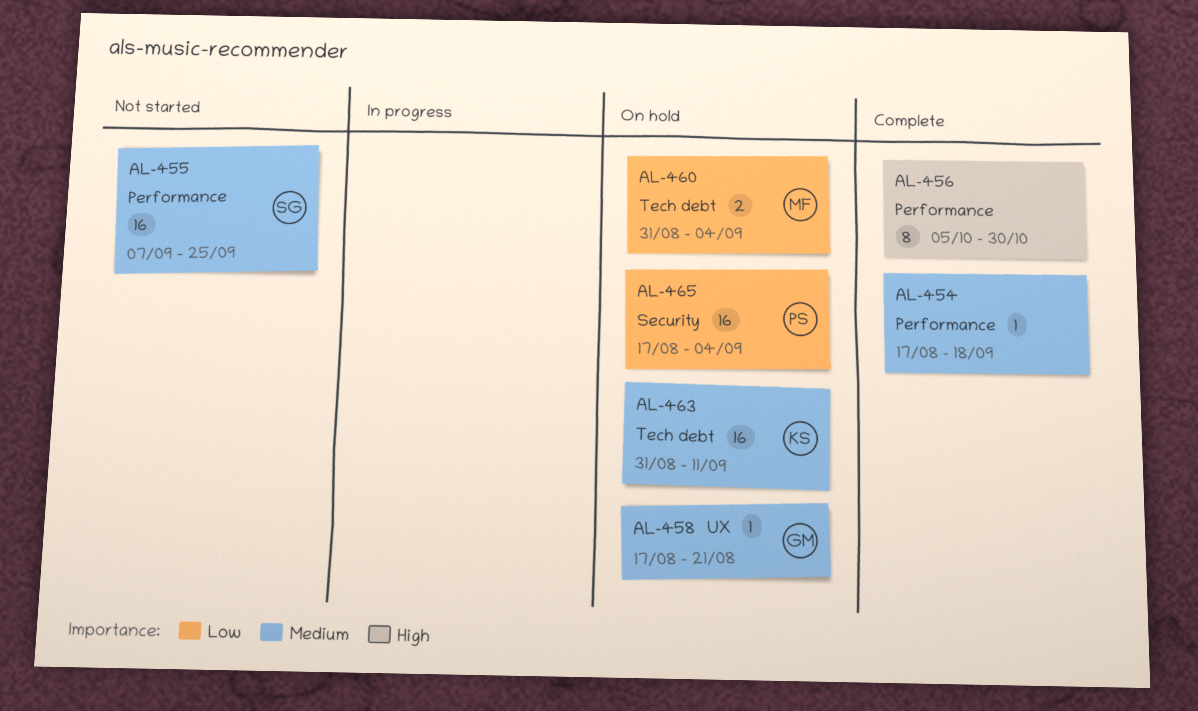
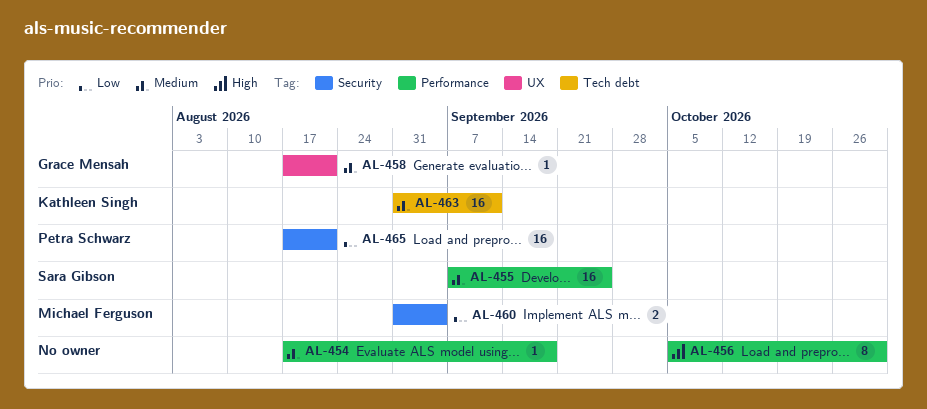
AL-460, label: Tech debt -> Security
AL-465, due: Sep 4 -> Aug 21

